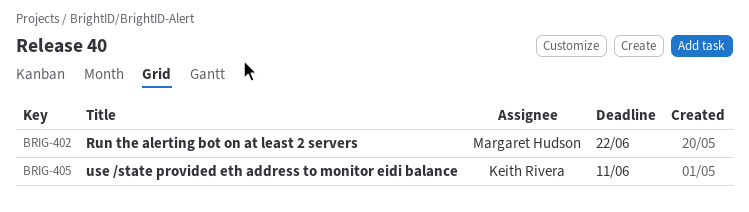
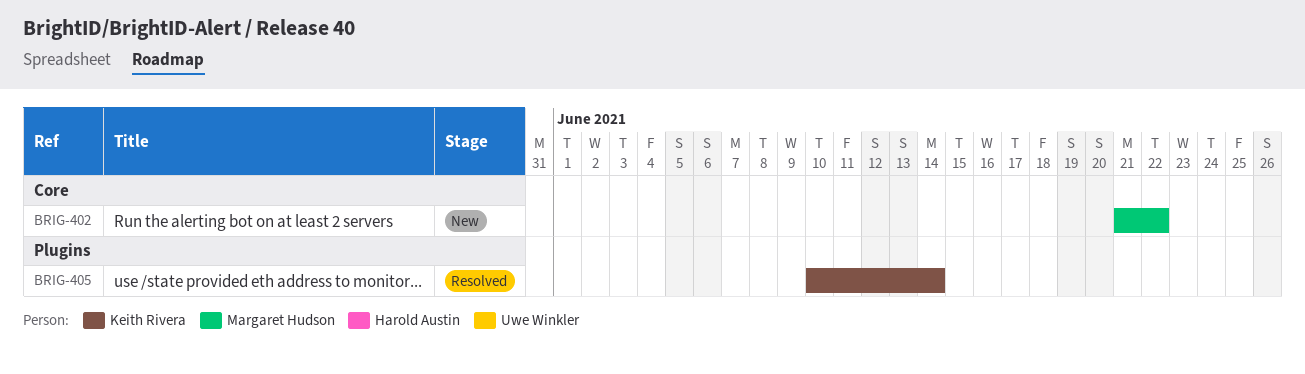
BRIG-405, due: Jun 11 -> Jun 14

